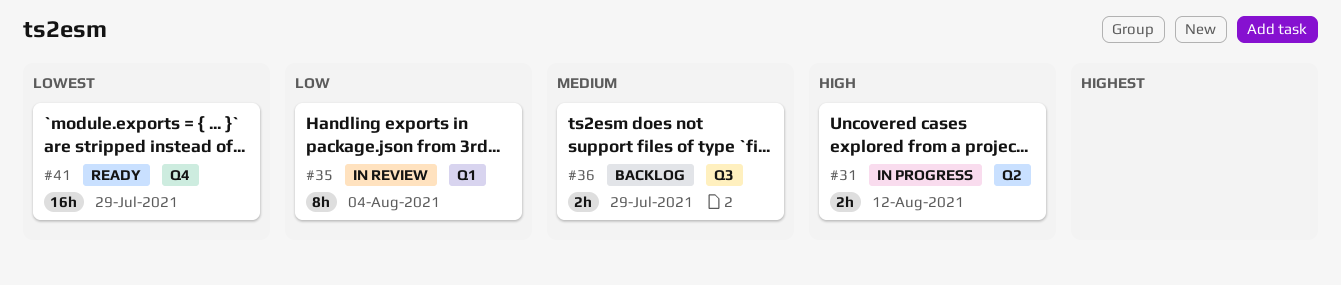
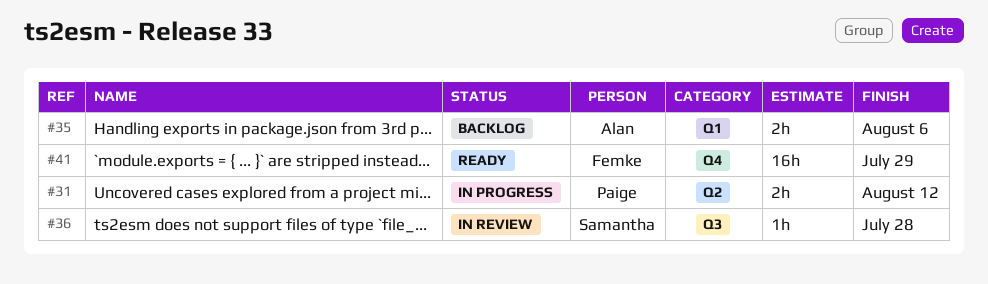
#35, status: In review -> Backlog
#35, estimate: 8h -> 2h
#35, due: Aug 4 -> Aug 6
#36, status: Backlog -> In review
#36, estimate: 2h -> 1h
#36, due: Jul 29 -> Jul 28

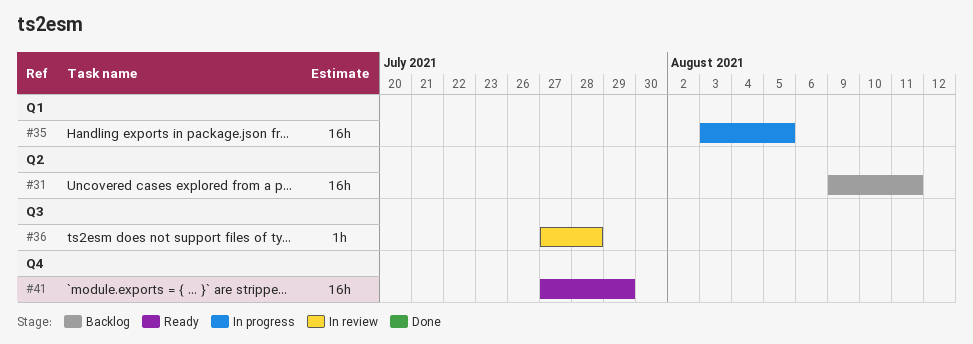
#31, status: In progress -> Backlog
#31, estimate: 2h -> 16h
#31, due: Aug 12 -> Aug 11
#35, status: Backlog -> In progress
#35, estimate: 2h -> 16h
#35, due: Aug 6 -> Aug 5

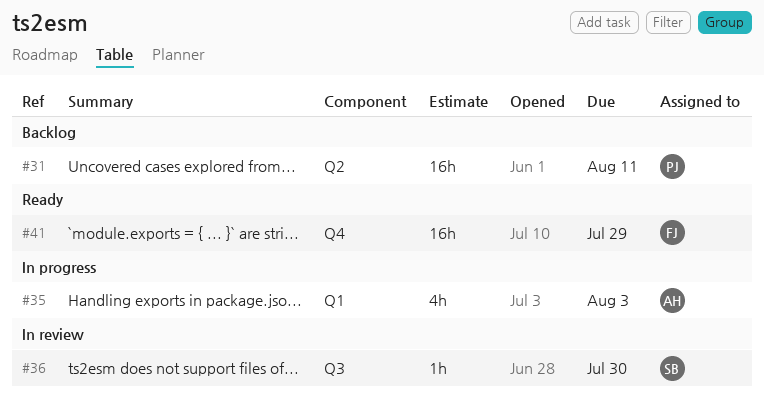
#35, estimate: 16h -> 4h
#35, due: Aug 5 -> Aug 3
#36, due: Jul 28 -> Jul 30

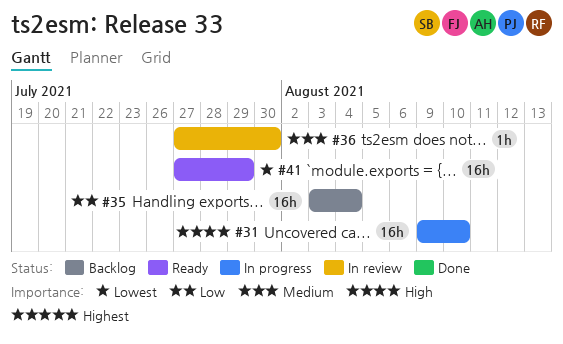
#31, status: Backlog -> In progress
#31, due: Aug 11 -> Aug 10
#35, status: In progress -> Backlog
#35, estimate: 4h -> 16h
#35, due: Aug 3 -> Aug 4

